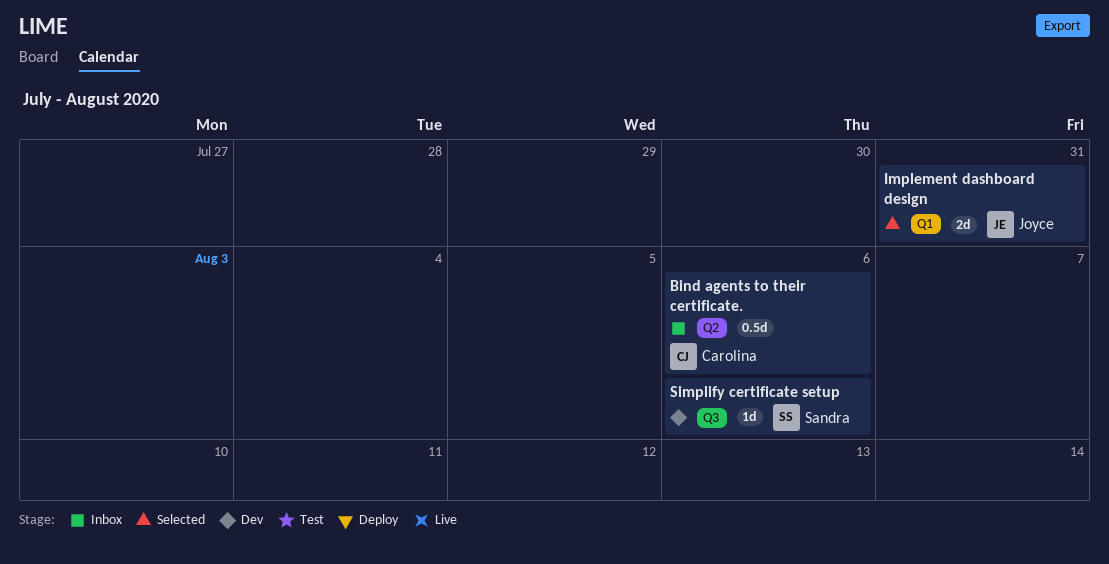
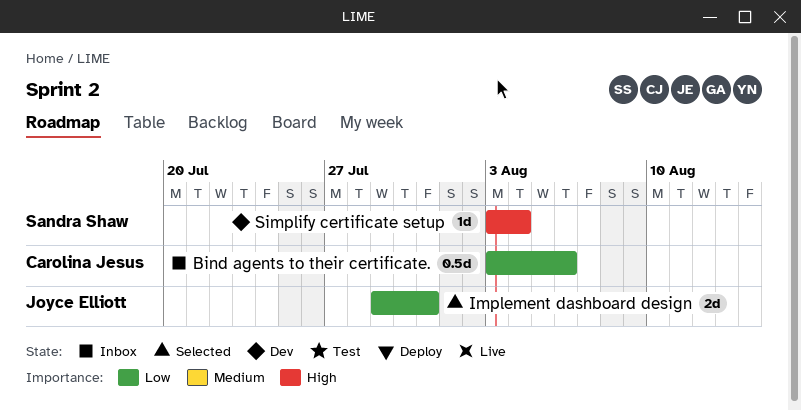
Simplify certificate setup, due: Aug 6 -> Aug 4

